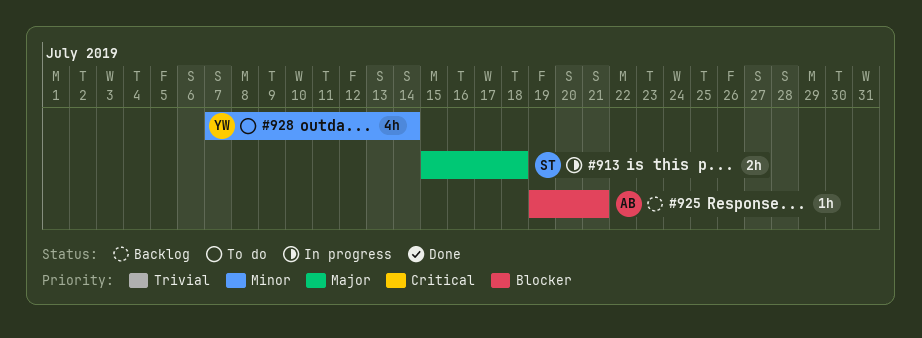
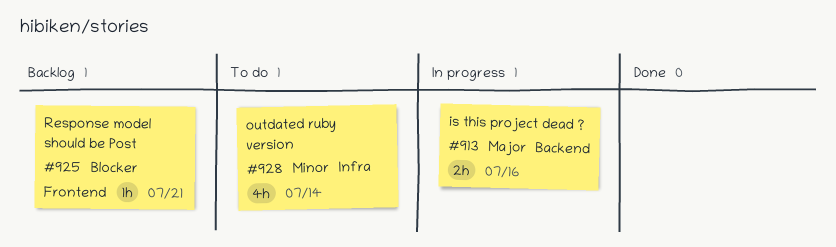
#913, due: Jul 18 -> Jul 16

